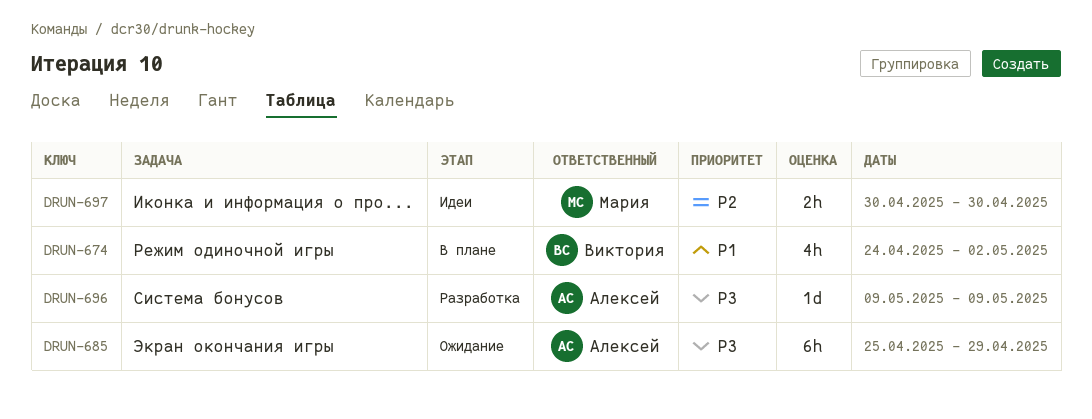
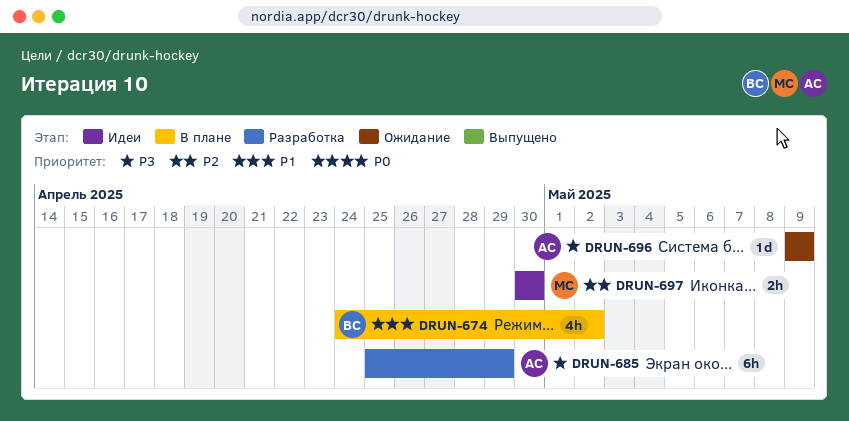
DRUN-685, status: Ожидание -> Разработка
DRUN-696, status: Разработка -> Ожидание

